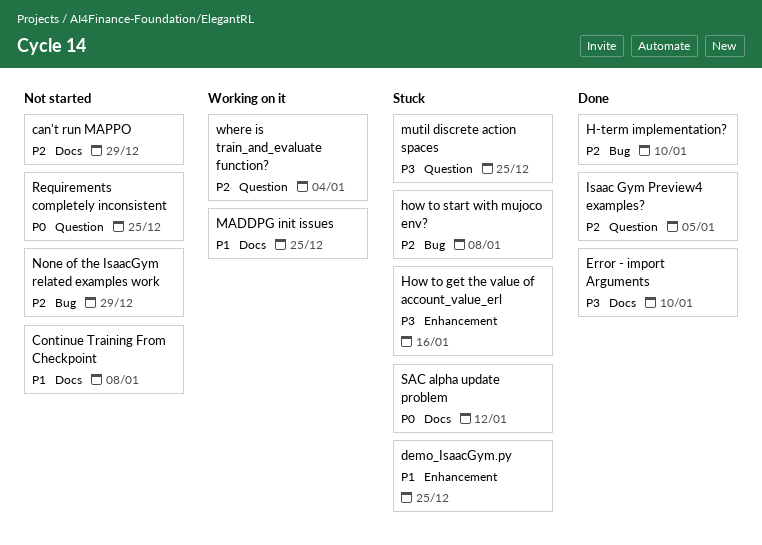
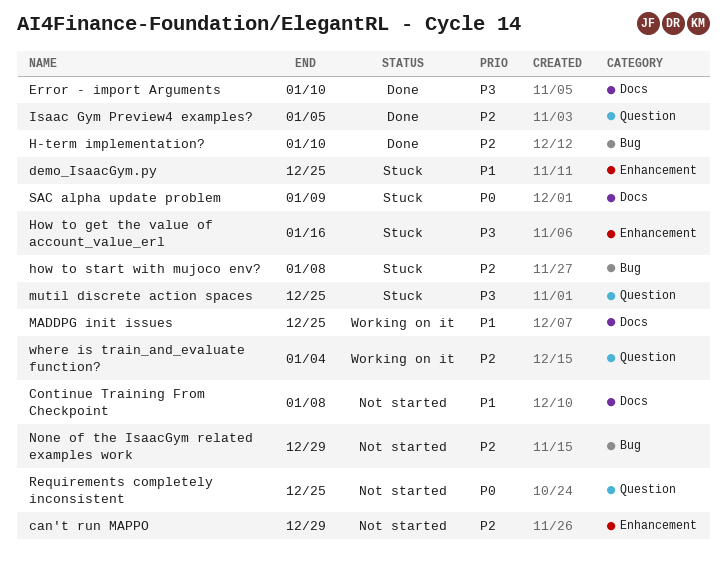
can't run MAPPO, label: Docs -> Enhancement
SAC alpha update problem, due: Jan 12 -> Jan 9

